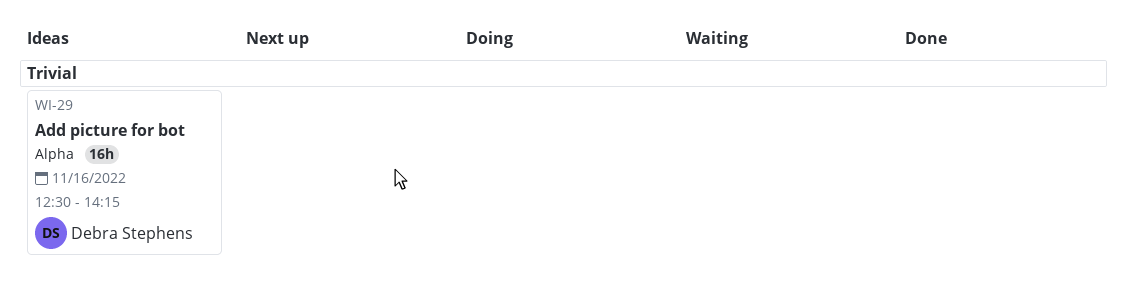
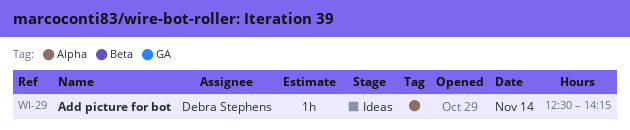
WI-29, estimate: 16h -> 1h
WI-29, day: Nov 16 -> Nov 14

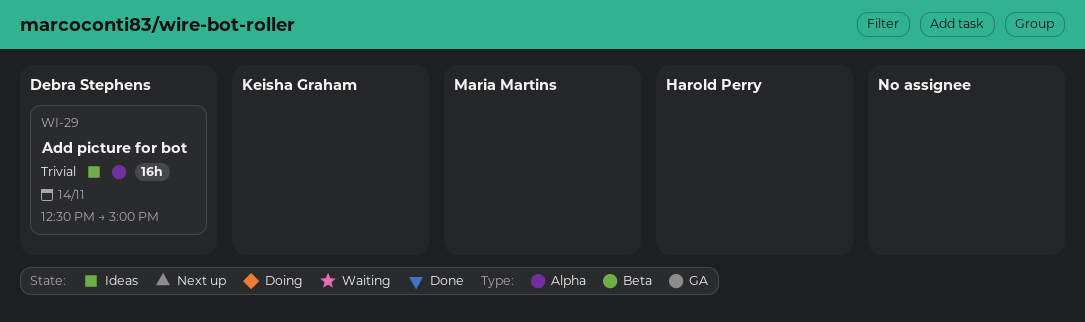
WI-29, estimate: 1h -> 16h
WI-29, ends: 14:15 -> 15:00

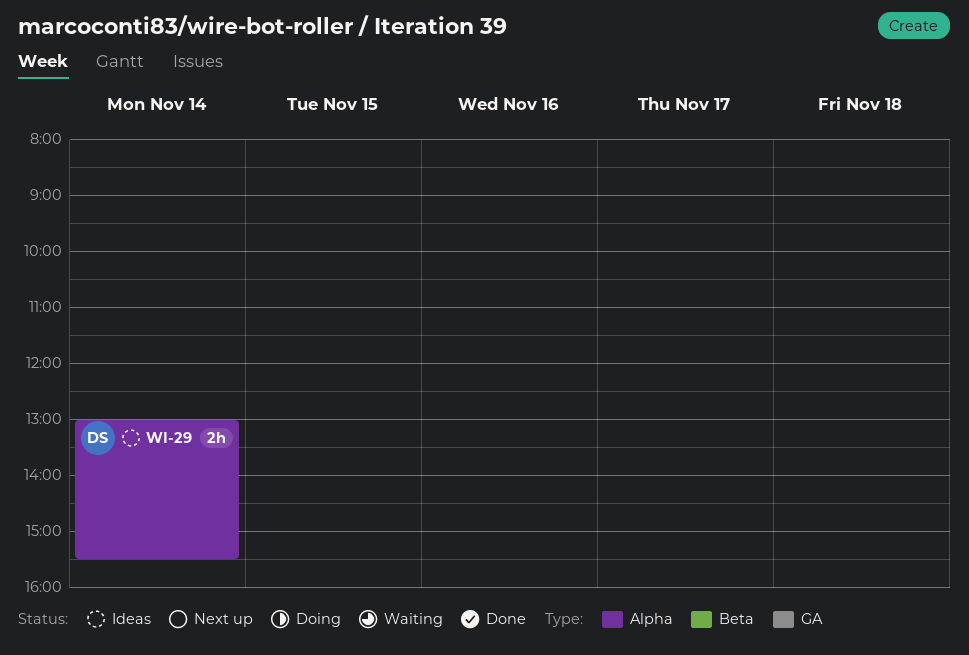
WI-29, estimate: 16h -> 2h
WI-29, begins: 12:30 -> 13:00
WI-29, ends: 15:00 -> 15:30

